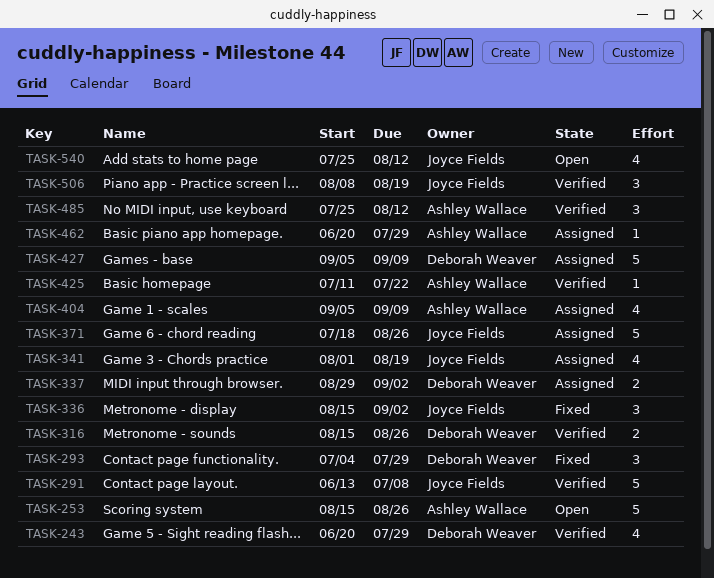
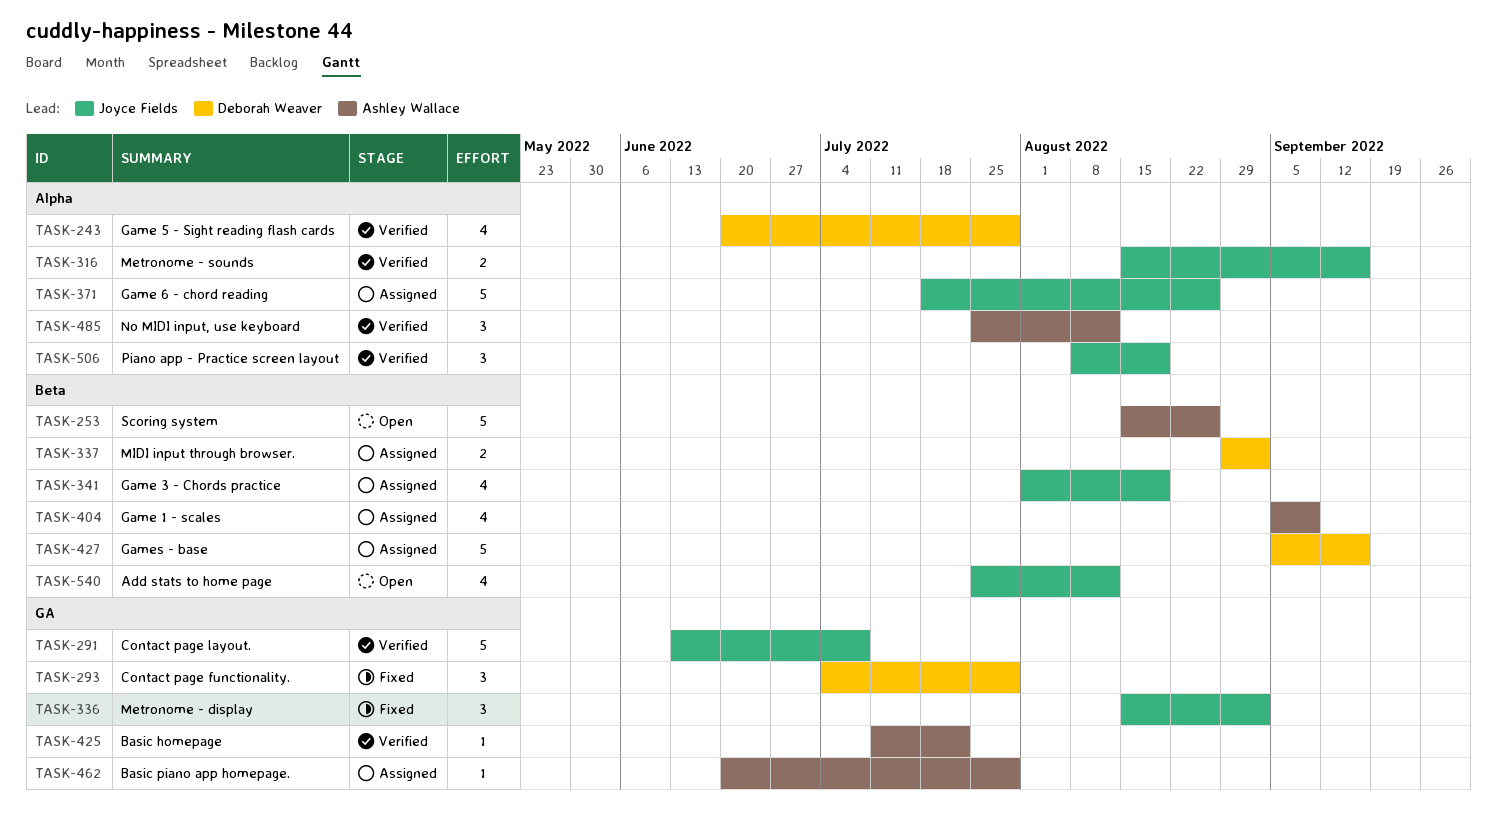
TASK-316, owner: Deborah Weaver -> Joyce Fields
TASK-316, due: Aug 26 -> Sep 16
TASK-427, due: Sep 9 -> Sep 16

